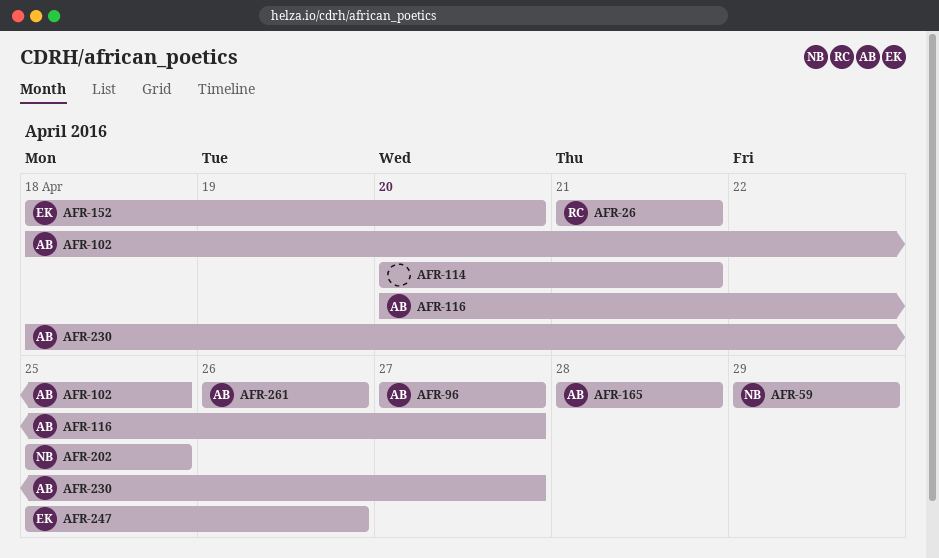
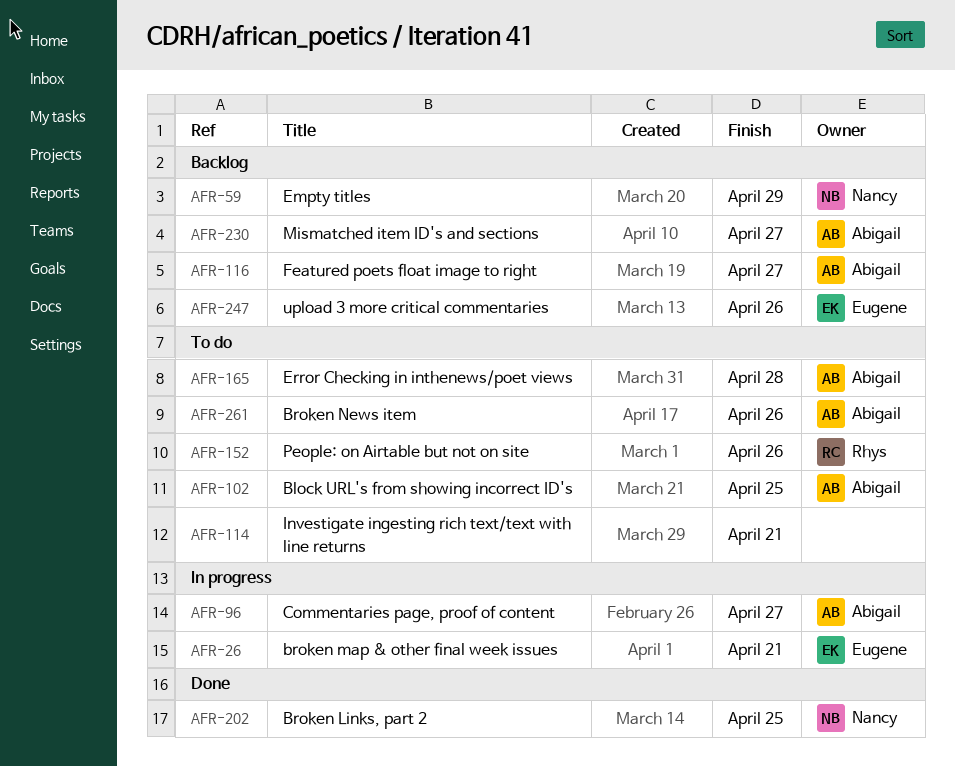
AFR-26, owner: Rhys -> Eugene
AFR-152, owner: Eugene -> Rhys
AFR-152, due: Apr 20 -> Apr 26

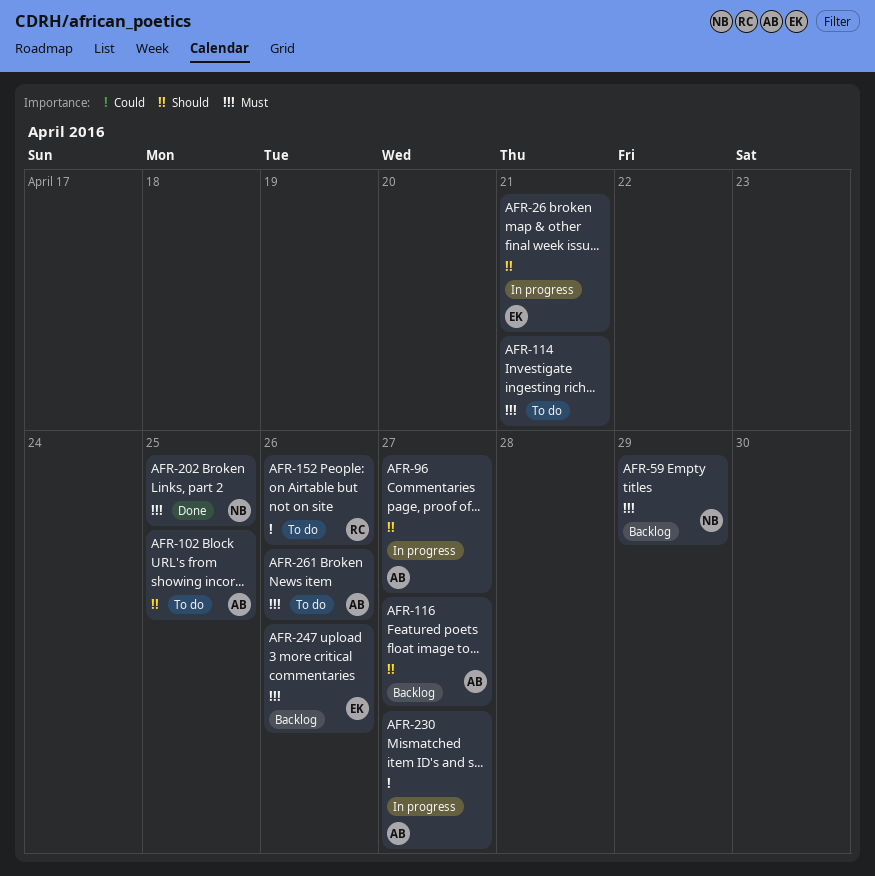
AFR-165: present -> none
AFR-230, status: Backlog -> In progress

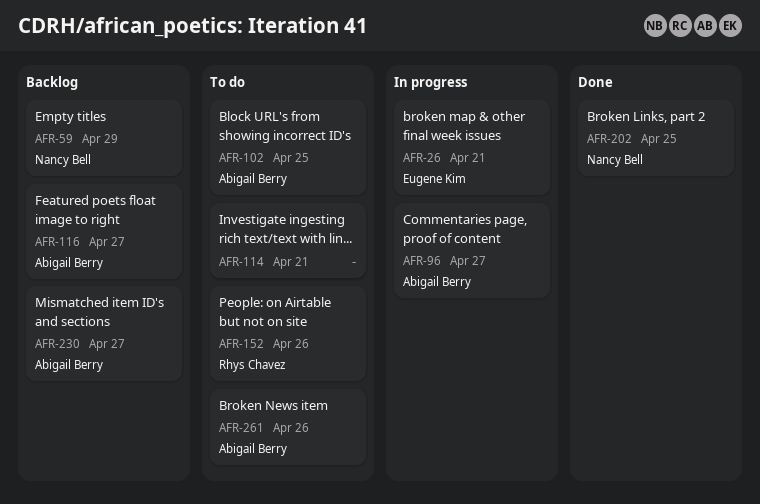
AFR-230, status: In progress -> Backlog
AFR-247: present -> none

